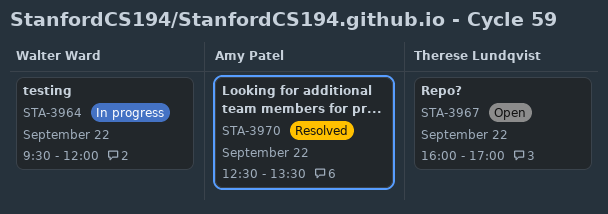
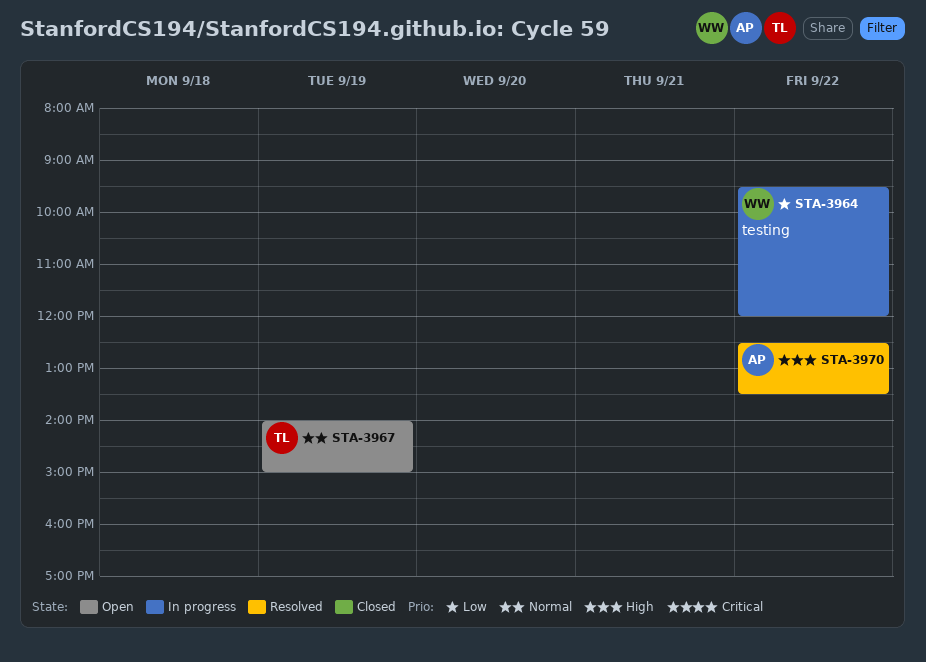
STA-3967, day: Sep 22 -> Sep 19
STA-3967, begins: 16:00 -> 14:00
STA-3967, ends: 17:00 -> 15:00

